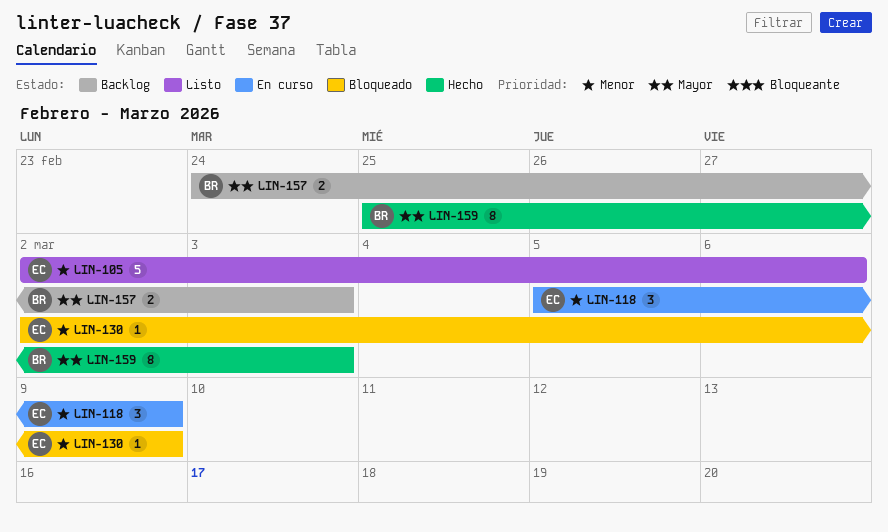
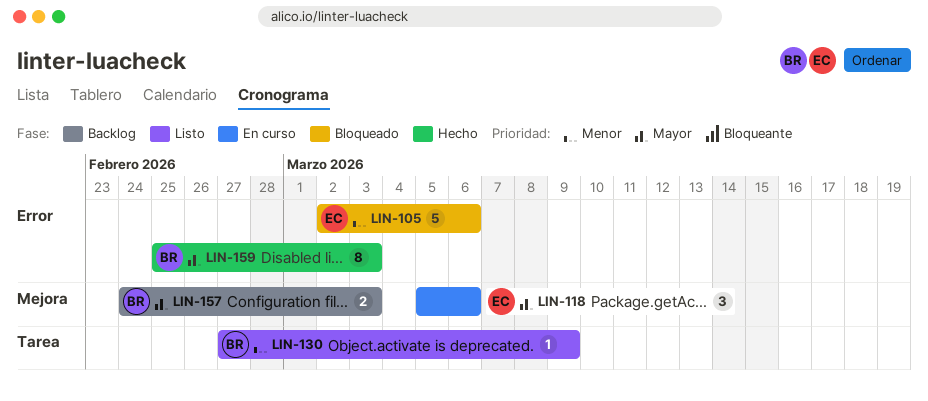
LIN-105, status: Listo -> Bloqueado
LIN-118, priority: Menor -> Mayor
LIN-118, due: Mar 9 -> Mar 6
LIN-130, status: Bloqueado -> Listo
LIN-130, owner: EC -> BR
LIN-130, start: Mar 2 -> Feb 27

